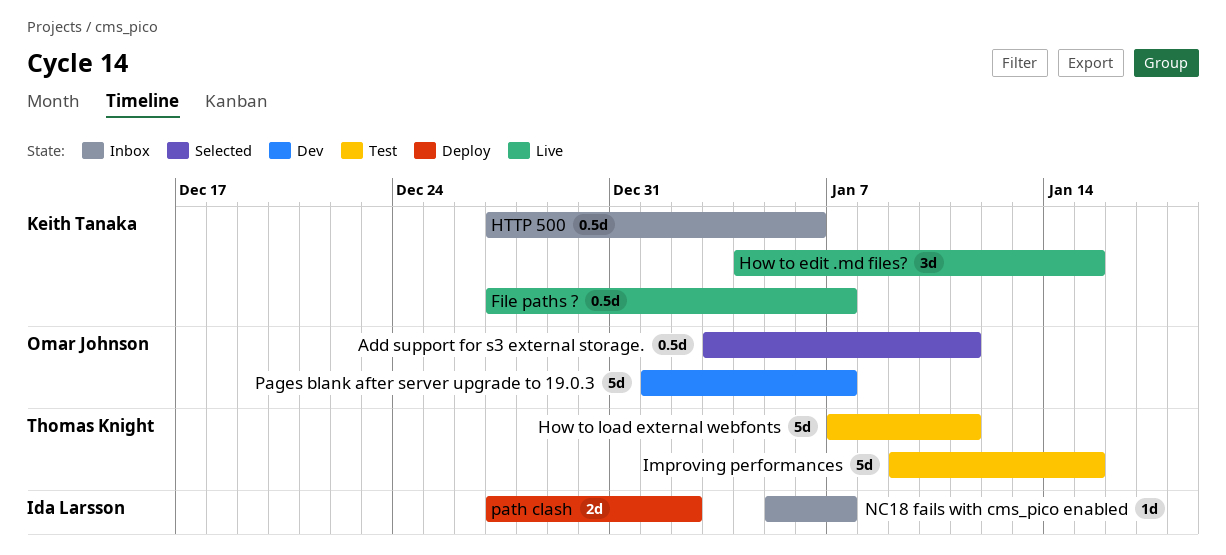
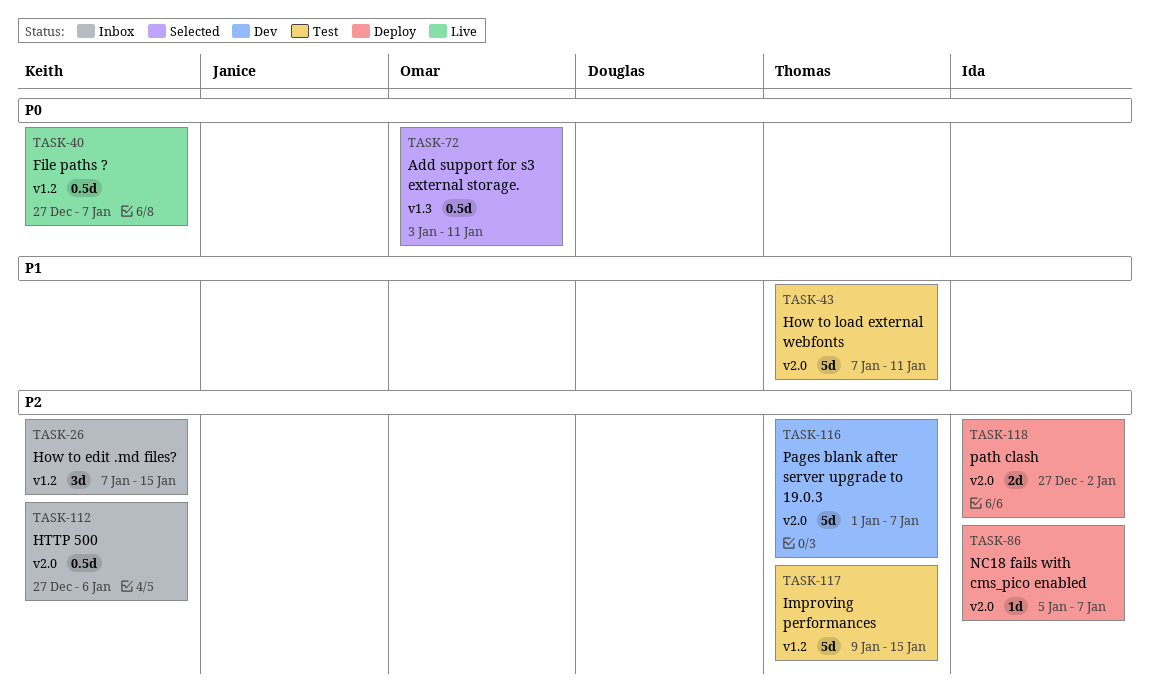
How to edit .md files?, status: Live -> Inbox
How to edit .md files?, start: Jan 4 -> Jan 7
NC18 fails with cms_pico enabled, status: Inbox -> Deploy
Pages blank after server upgrade to 19.0.3, owner: Omar Johnson -> Thomas Knight

